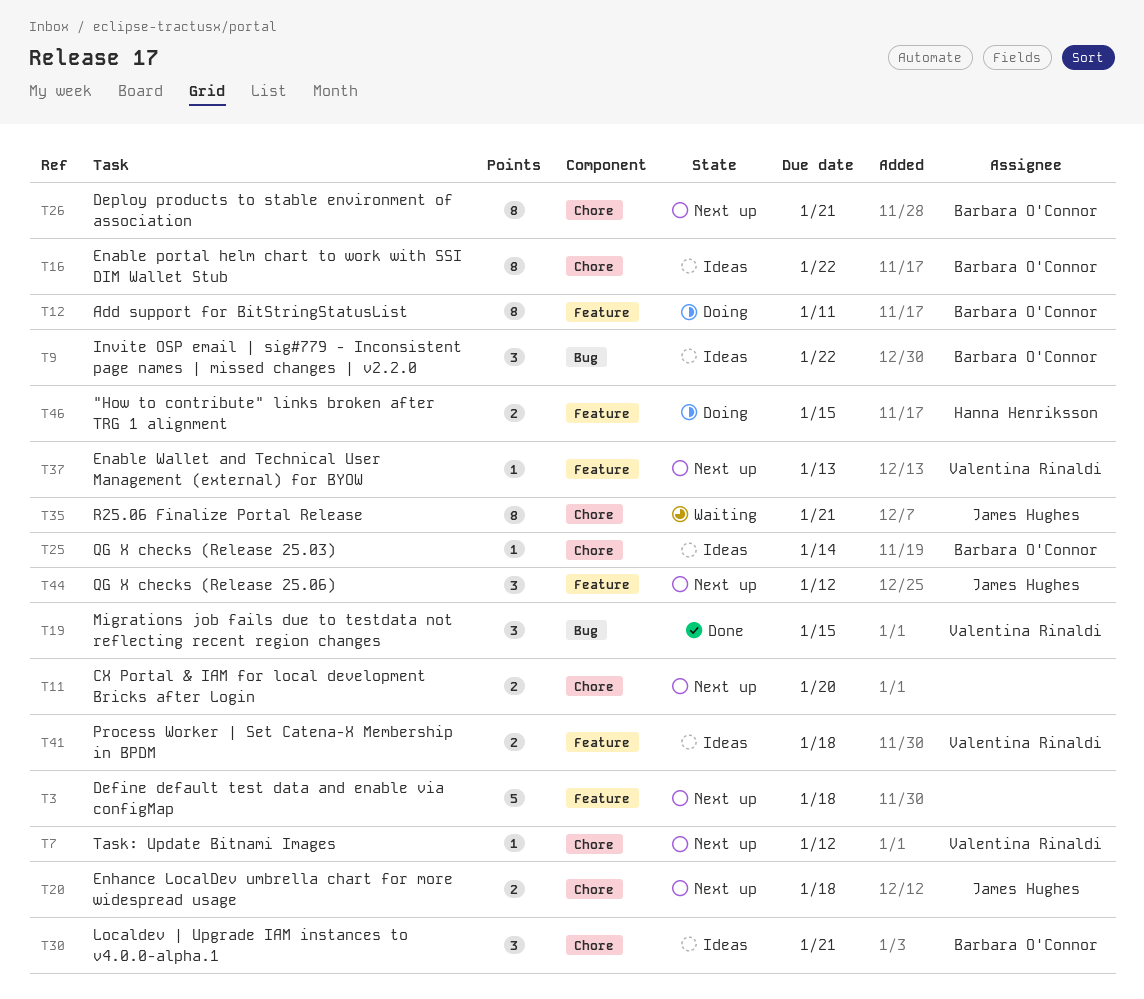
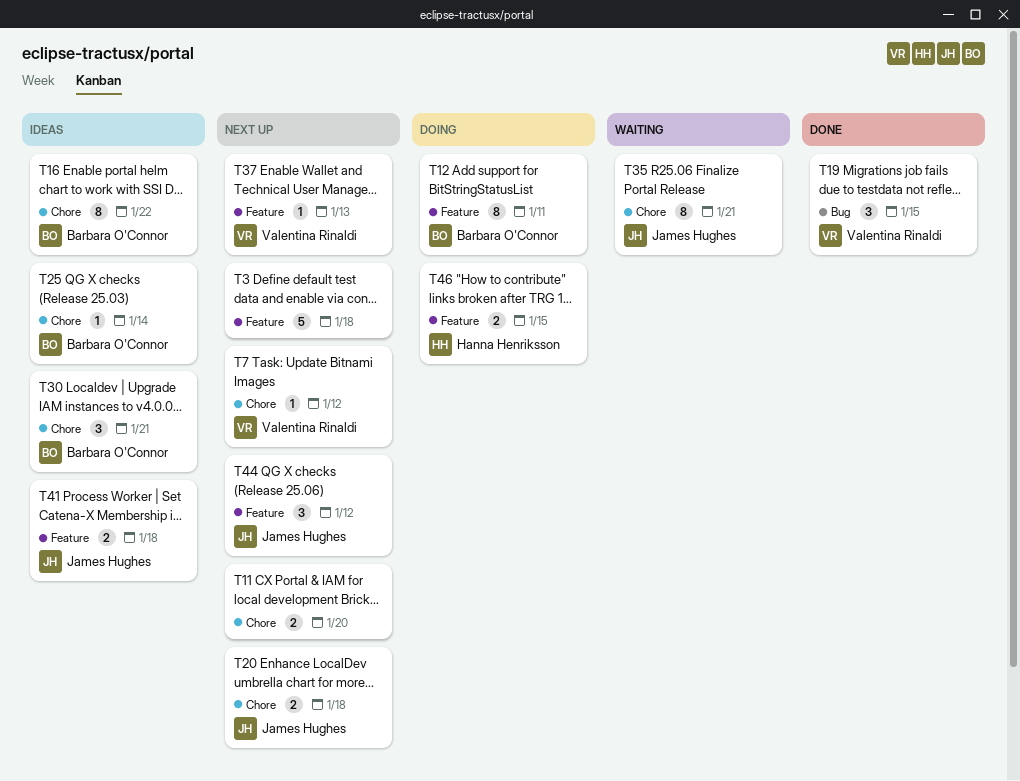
T9: present -> none
T26: present -> none
T41, owner: Valentina Rinaldi -> James Hughes

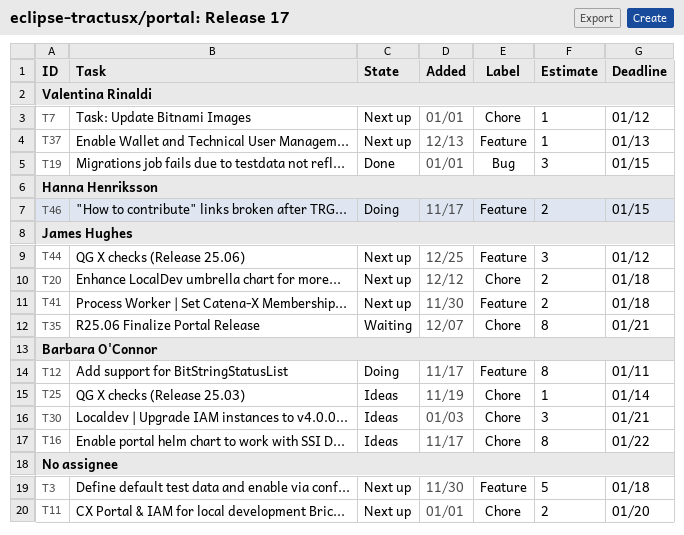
T41, status: Ideas -> Next up

